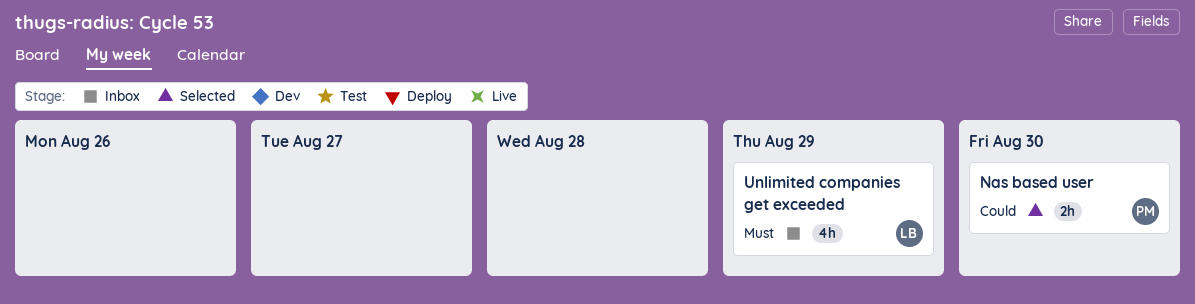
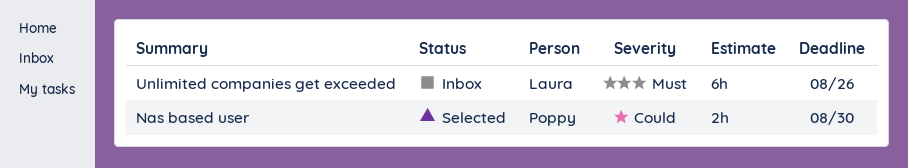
Unlimited companies get exceeded, estimate: 4h -> 6h
Unlimited companies get exceeded, due: Aug 29 -> Aug 26

